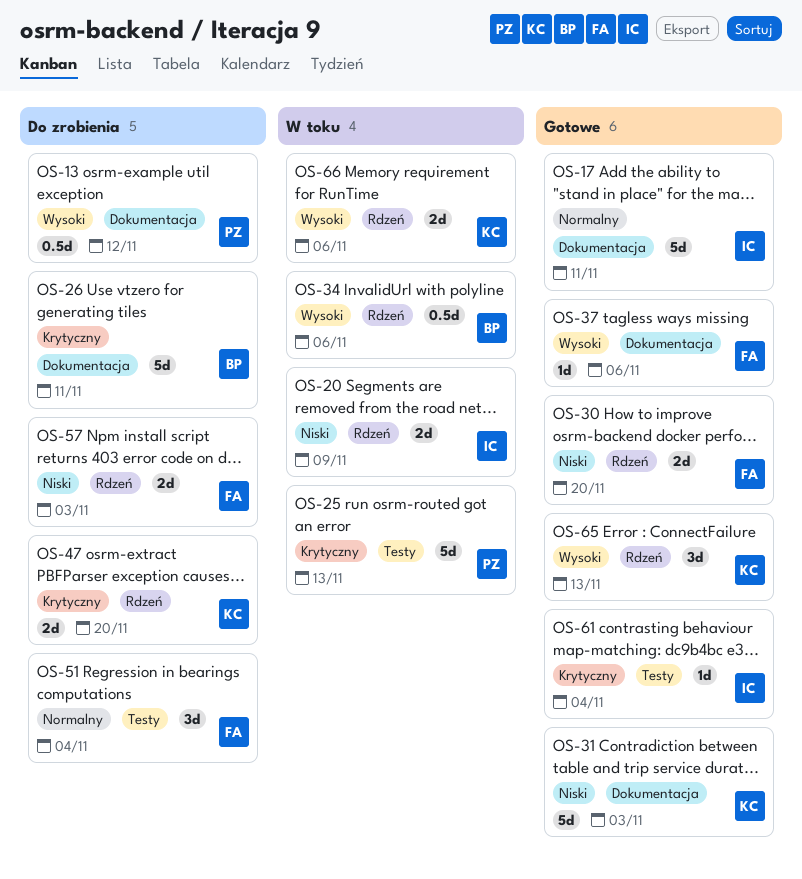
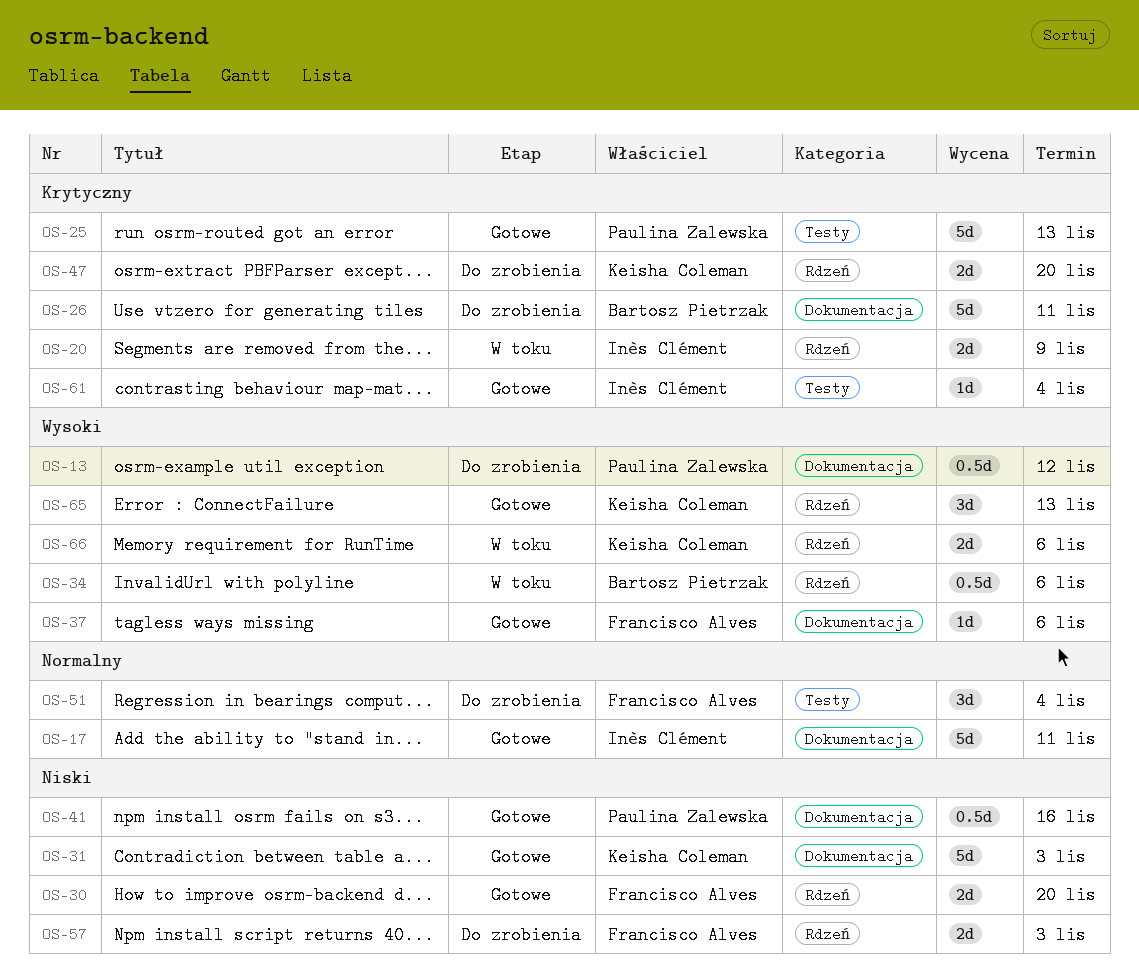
OS-20, priority: Niski -> Krytyczny
OS-25, status: W toku -> Gotowe
OS-41: none -> present

